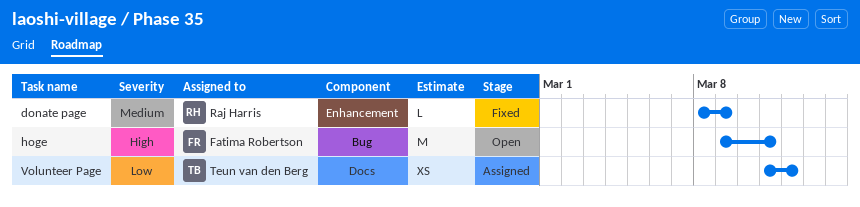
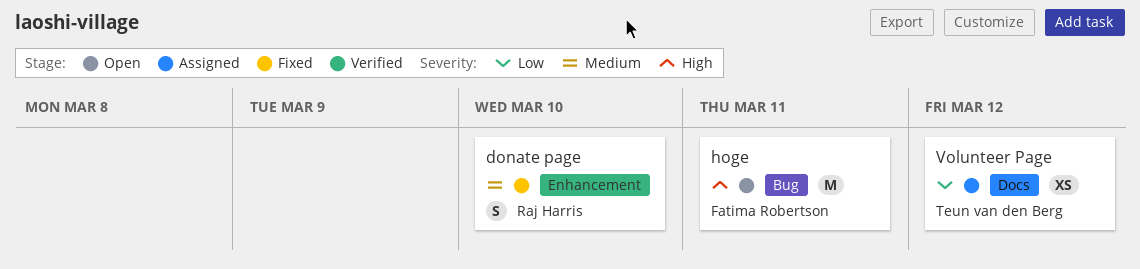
donate page, estimate: L -> S
donate page, due: Mar 9 -> Mar 10

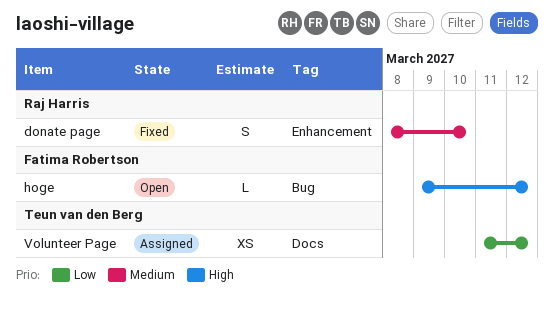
hoge, estimate: M -> L
hoge, due: Mar 11 -> Mar 12

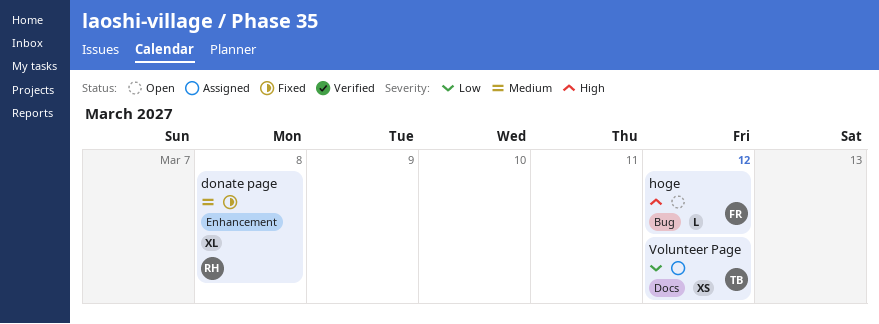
donate page, estimate: S -> XL
donate page, due: Mar 10 -> Mar 8

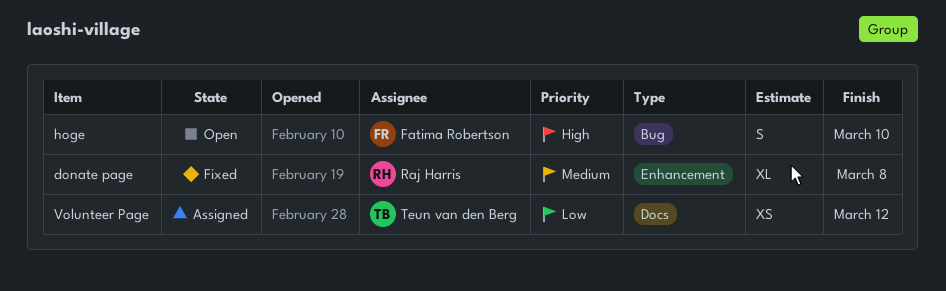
hoge, estimate: L -> S
hoge, due: Mar 12 -> Mar 10

